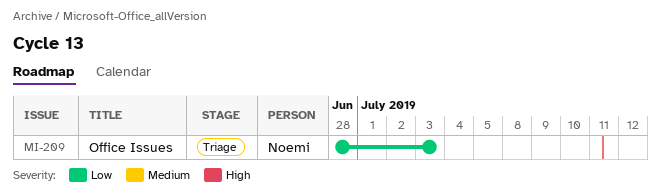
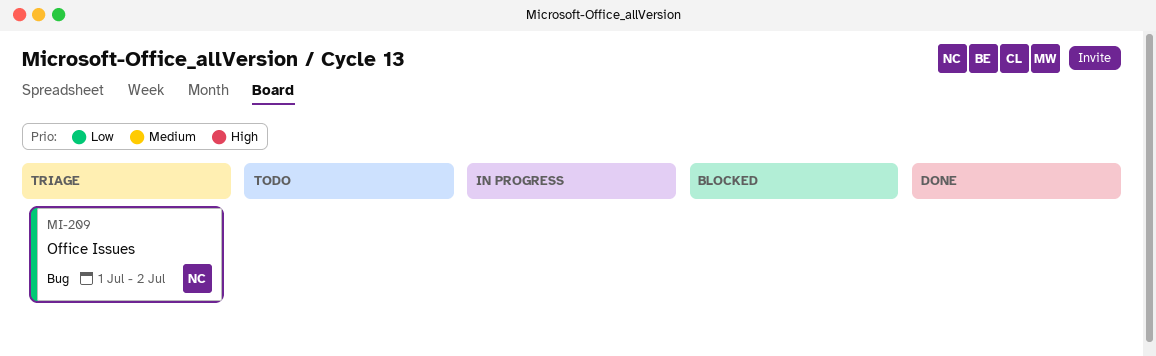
MI-209, start: Jun 28 -> Jul 1
MI-209, due: Jul 3 -> Jul 2

